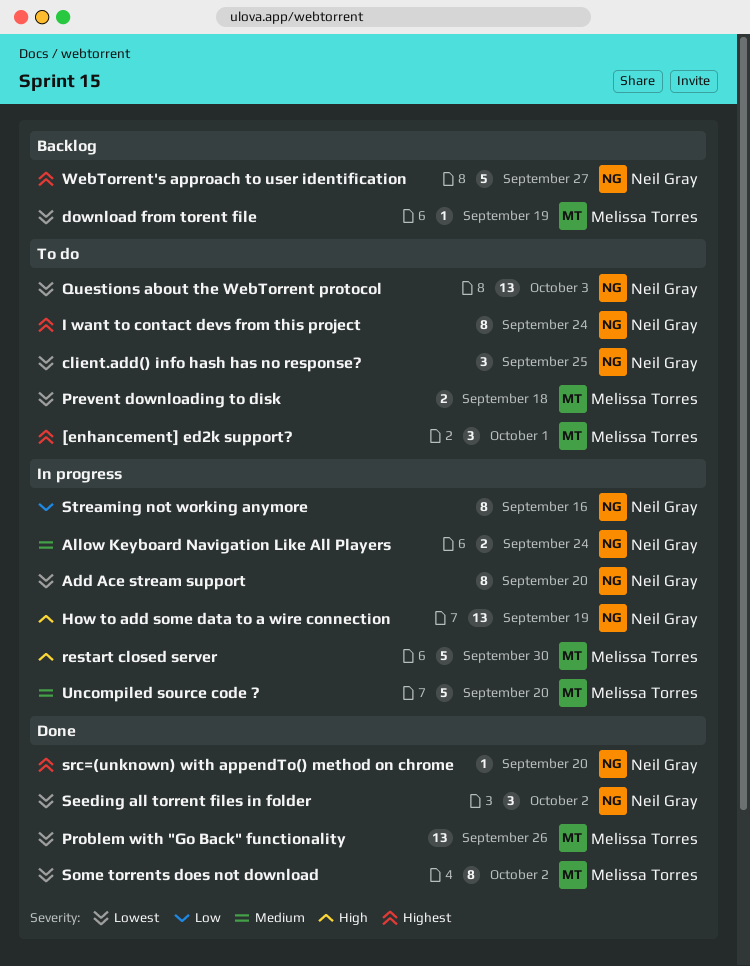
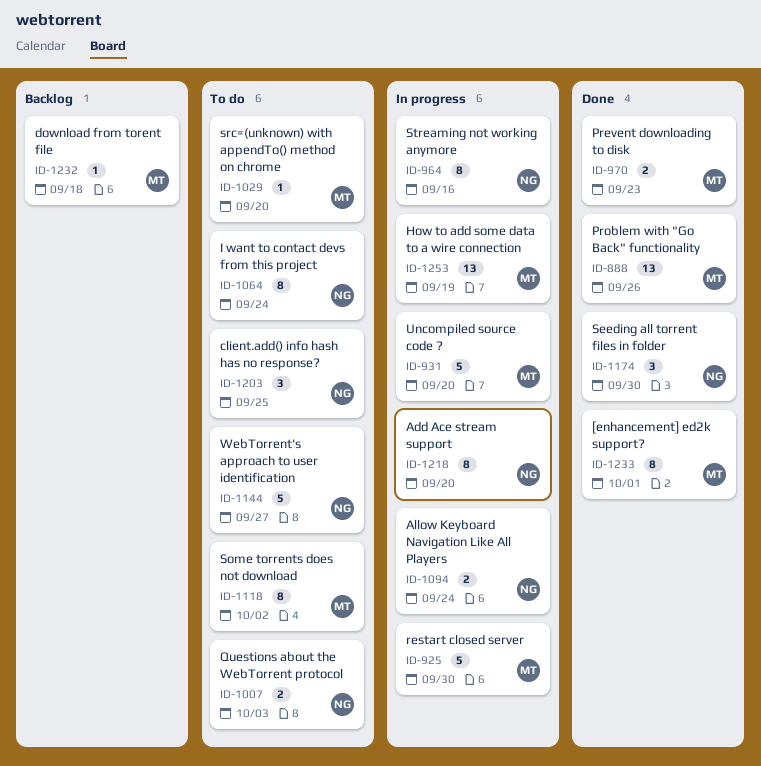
[enhancement] ed2k support?, status: To do -> Done
[enhancement] ed2k support?, estimate: 3 -> 8
download from torent file, due: Sep 19 -> Sep 18
How to add some data to a wire connection, owner: Neil Gray -> Melissa Torres
Prevent downloading to disk, status: To do -> Done
Prevent downloading to disk, due: Sep 18 -> Sep 23
Questions about the WebTorrent protocol, estimate: 13 -> 2
Seeding all torrent files in folder, due: Oct 2 -> Sep 30
Some torrents does not download, status: Done -> To do
src=(unknown) with appendTo() method on chrome, status: Done -> To do
src=(unknown) with appendTo() method on chrome, owner: Neil Gray -> Melissa Torres
WebTorrent's approach to user identification, status: Backlog -> To do

